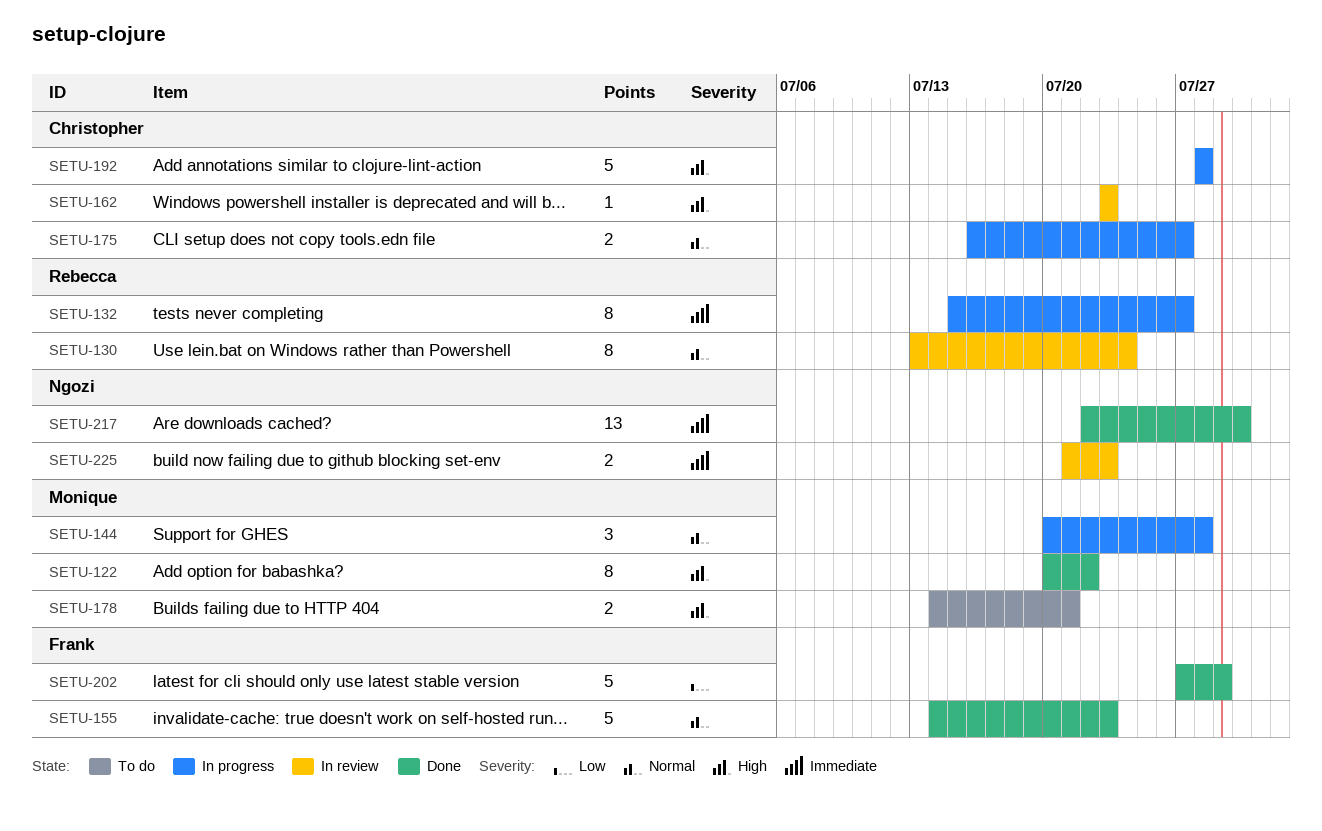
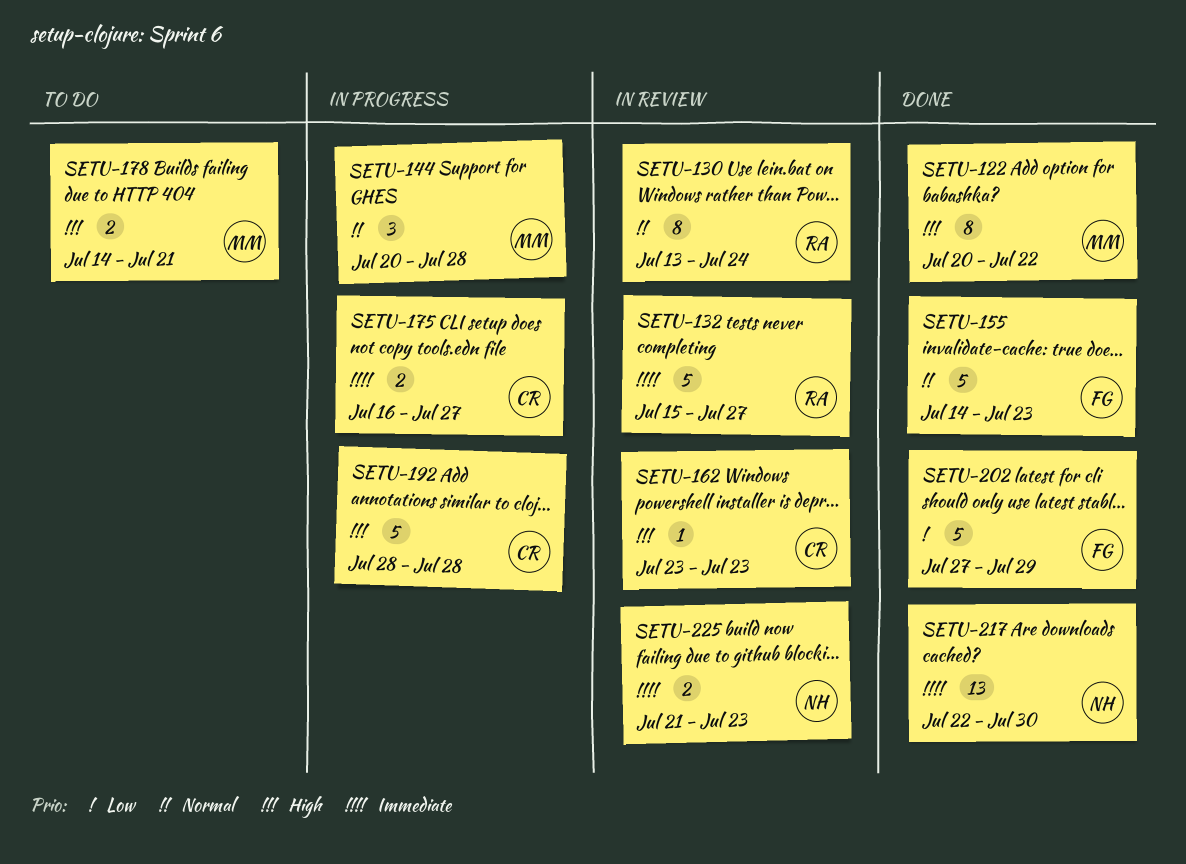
SETU-132, status: In progress -> In review
SETU-132, estimate: 8 -> 5
SETU-175, priority: Normal -> Immediate

